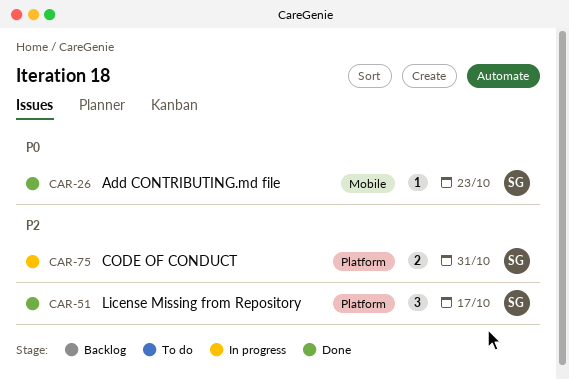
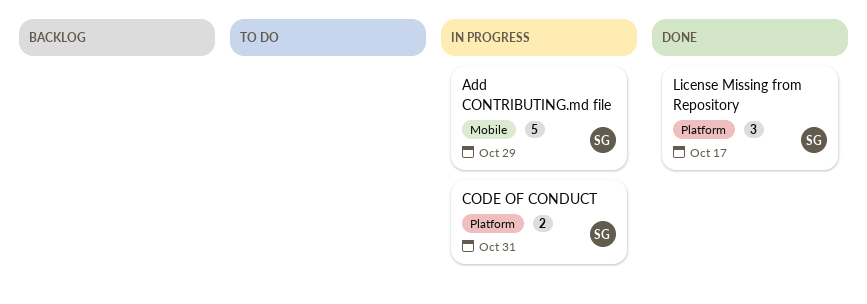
Add CONTRIBUTING.md file, status: Done -> In progress
Add CONTRIBUTING.md file, estimate: 1 -> 5
Add CONTRIBUTING.md file, due: Oct 23 -> Oct 29

